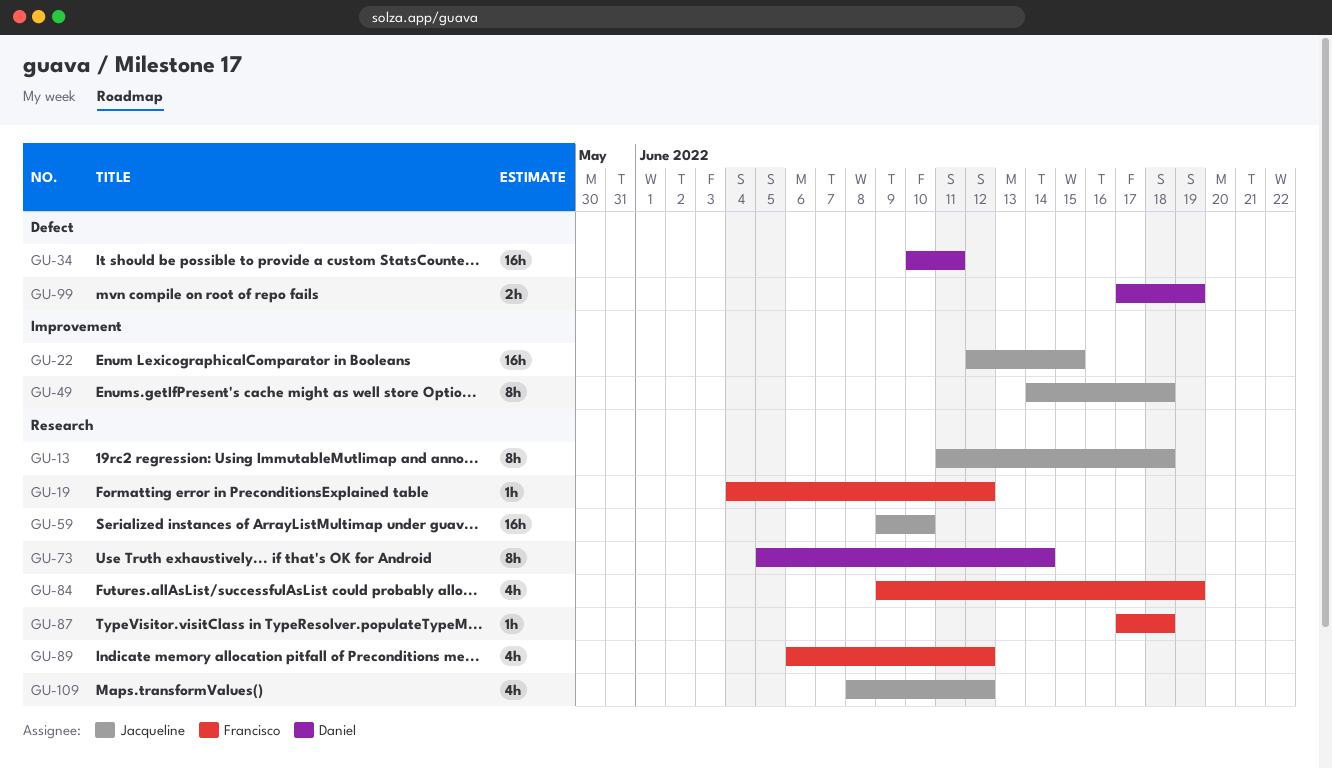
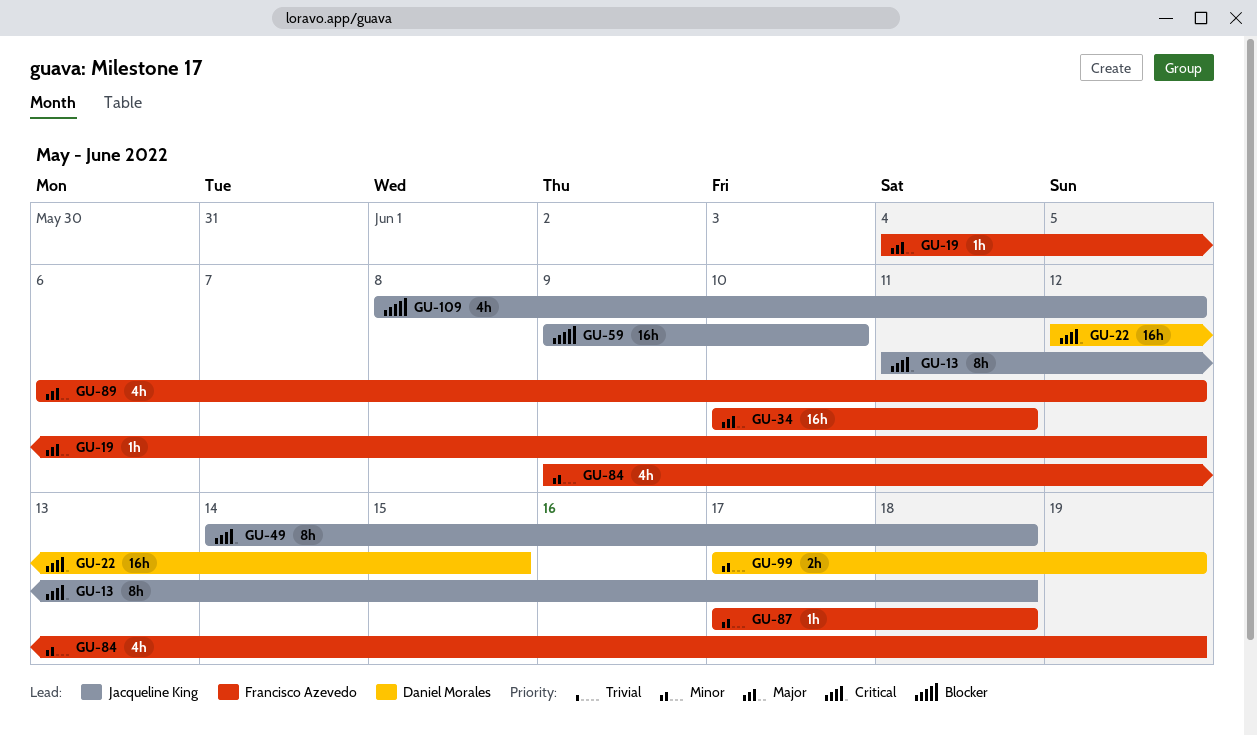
GU-22, owner: Jacqueline King -> Daniel Morales
GU-34, owner: Daniel Morales -> Francisco Azevedo
GU-73: present -> none

